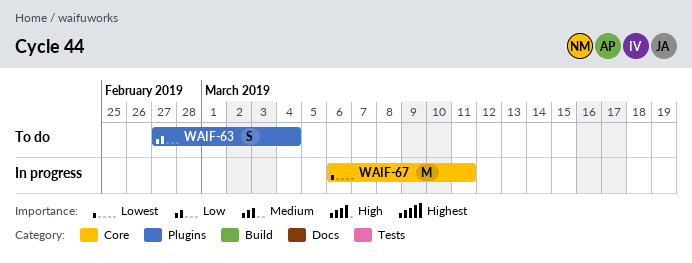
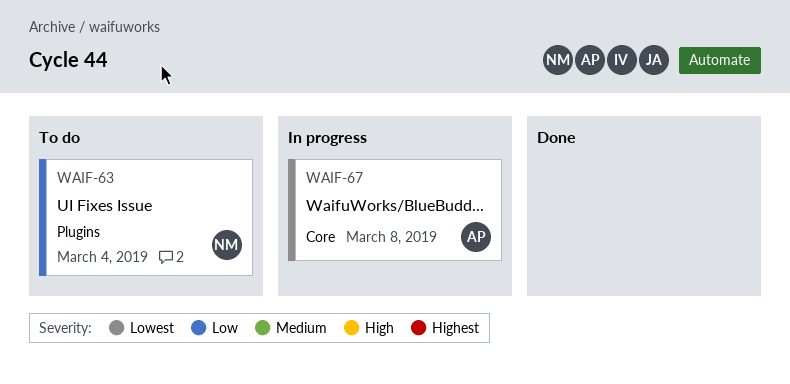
WAIF-67, due: Mar 11 -> Mar 8

